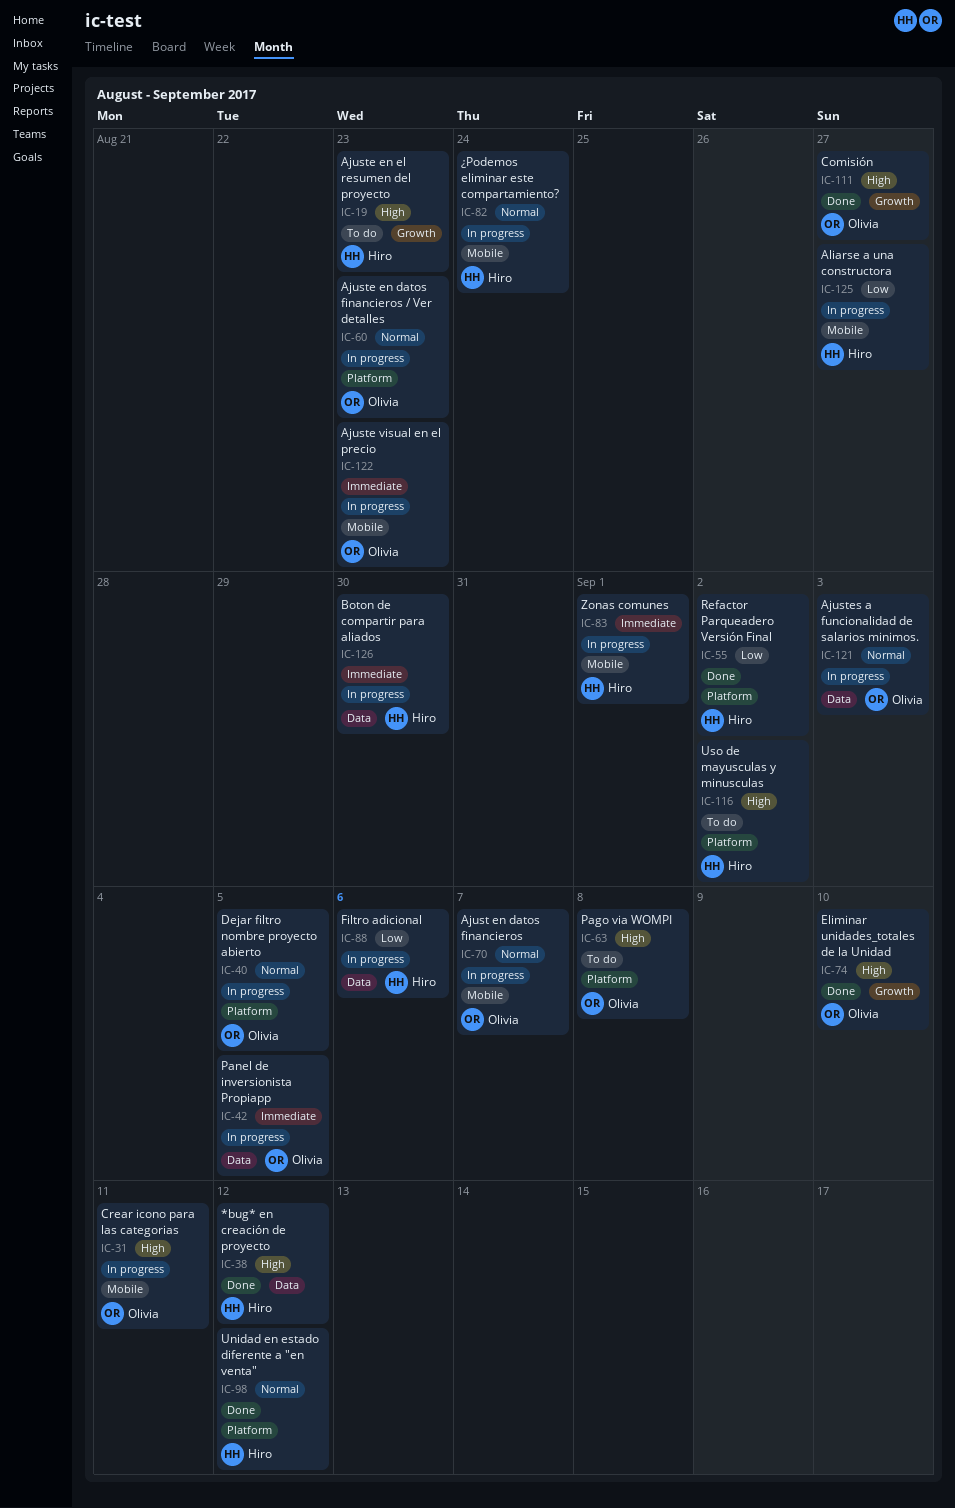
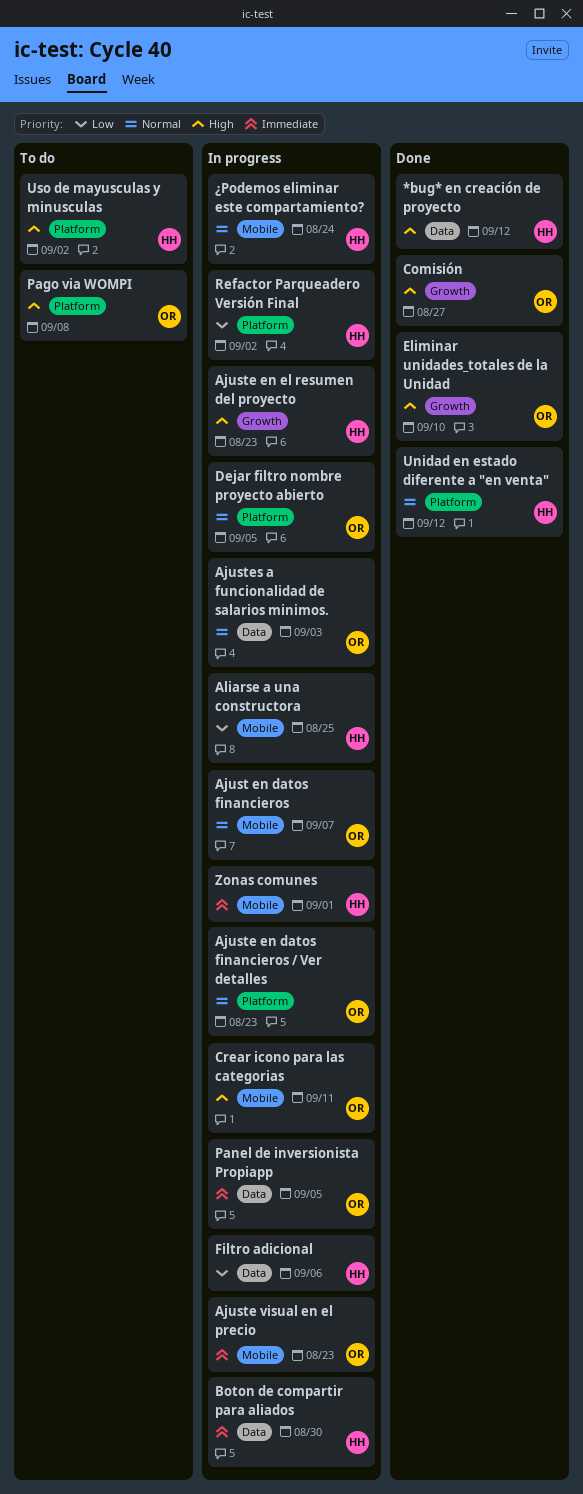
Ajuste en el resumen del proyecto, status: To do -> In progress
Aliarse a una constructora, due: Aug 27 -> Aug 25
Refactor Parqueadero Versión Final, status: Done -> In progress

